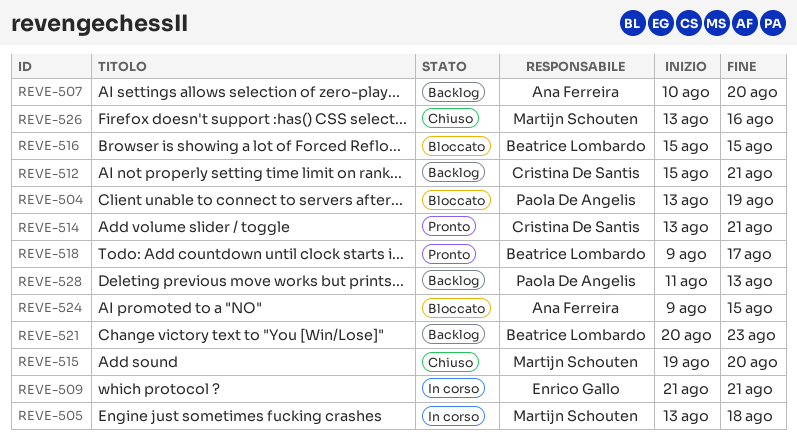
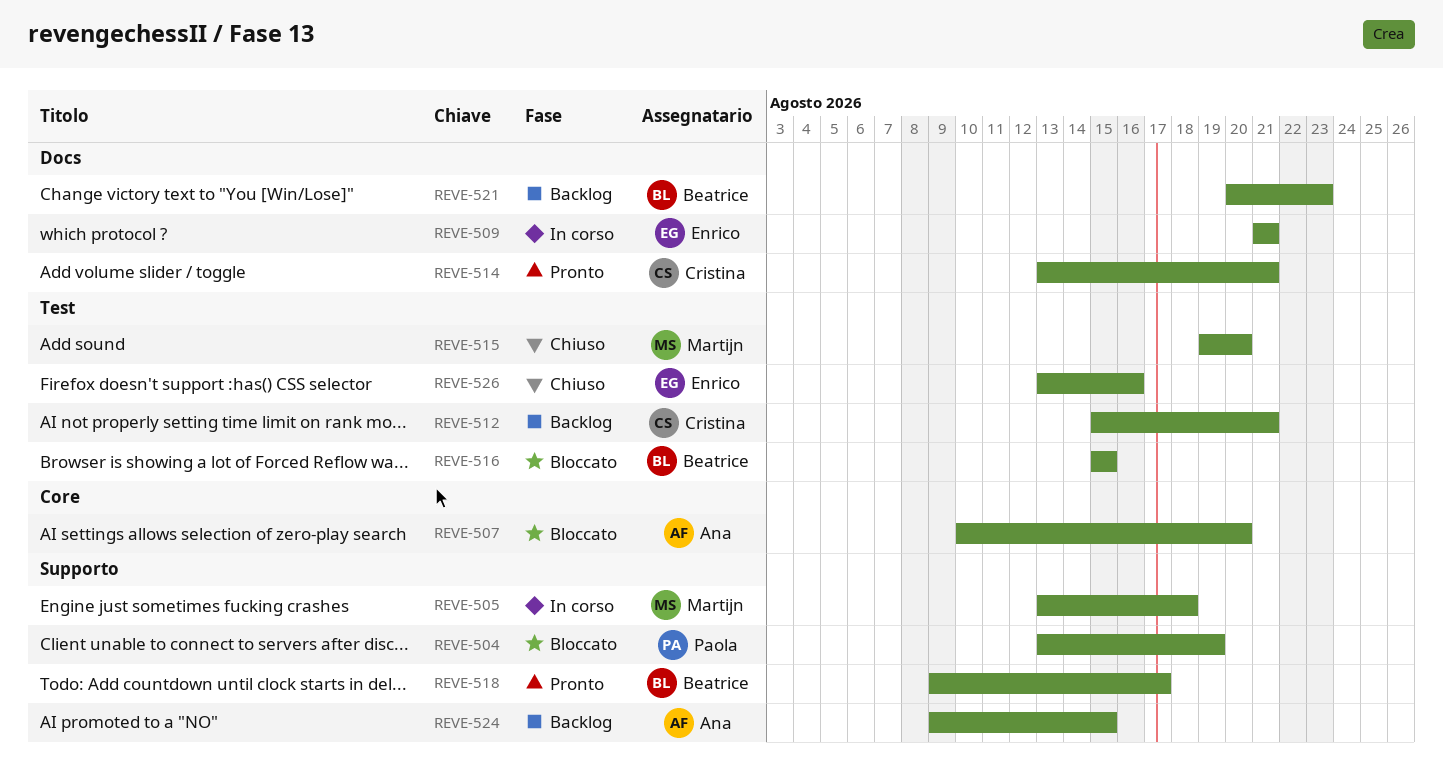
REVE-507, status: Backlog -> Bloccato
REVE-524, status: Bloccato -> Backlog
REVE-526, owner: Martijn Schouten -> Enrico Gallo
REVE-528: present -> none

